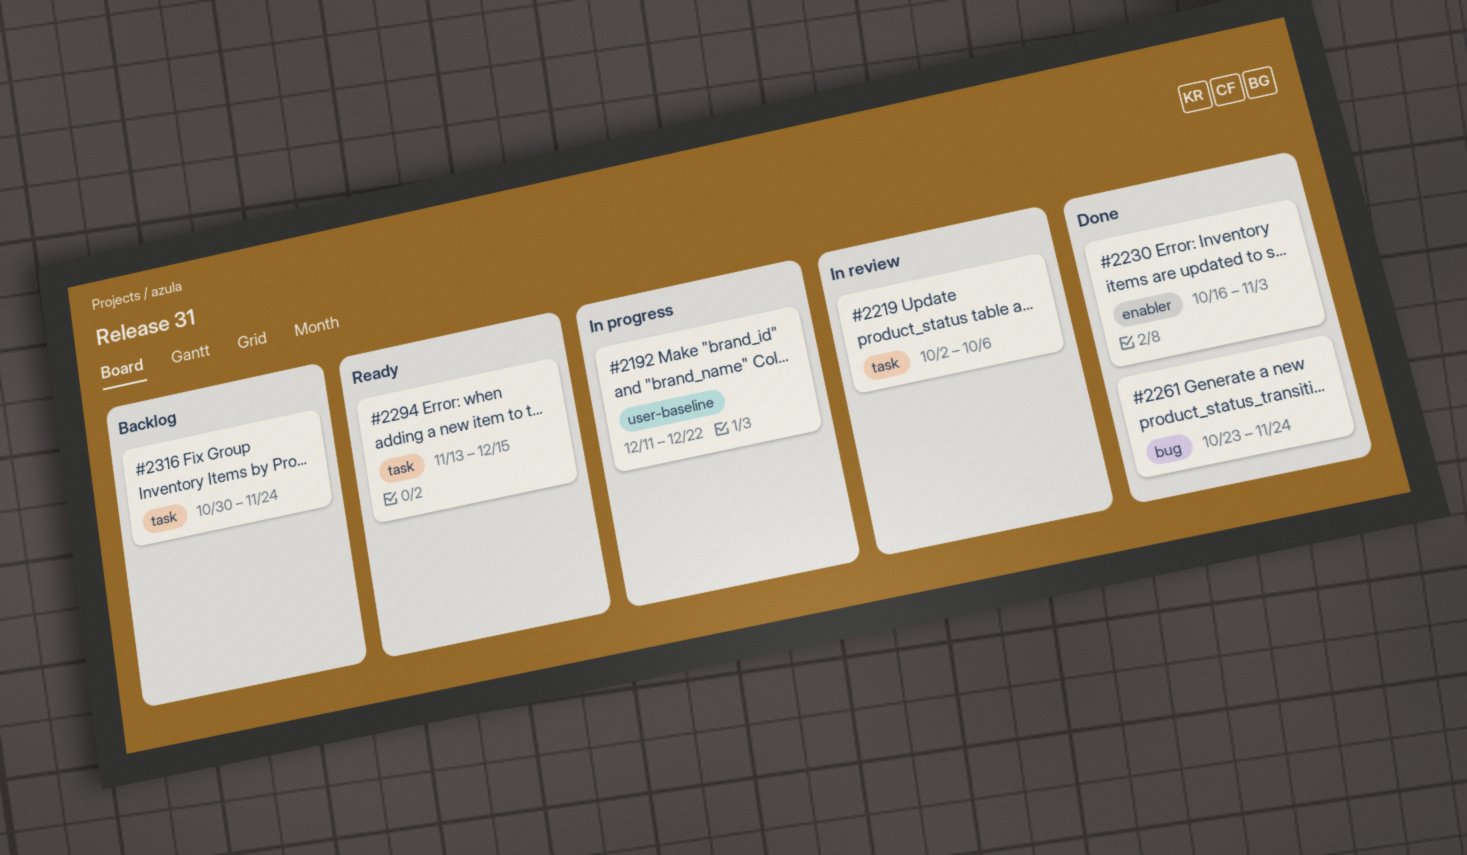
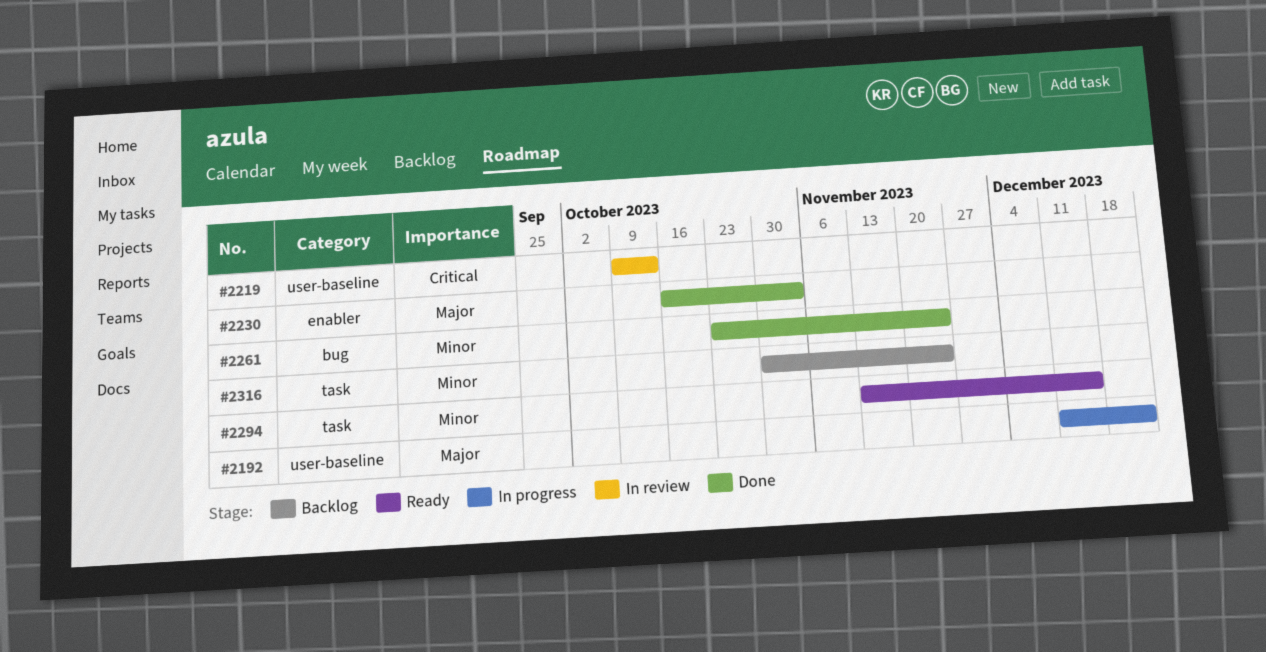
#2219, label: task -> user-baseline
#2219, start: Oct 2 -> Oct 9
#2219, due: Oct 6 -> Oct 13

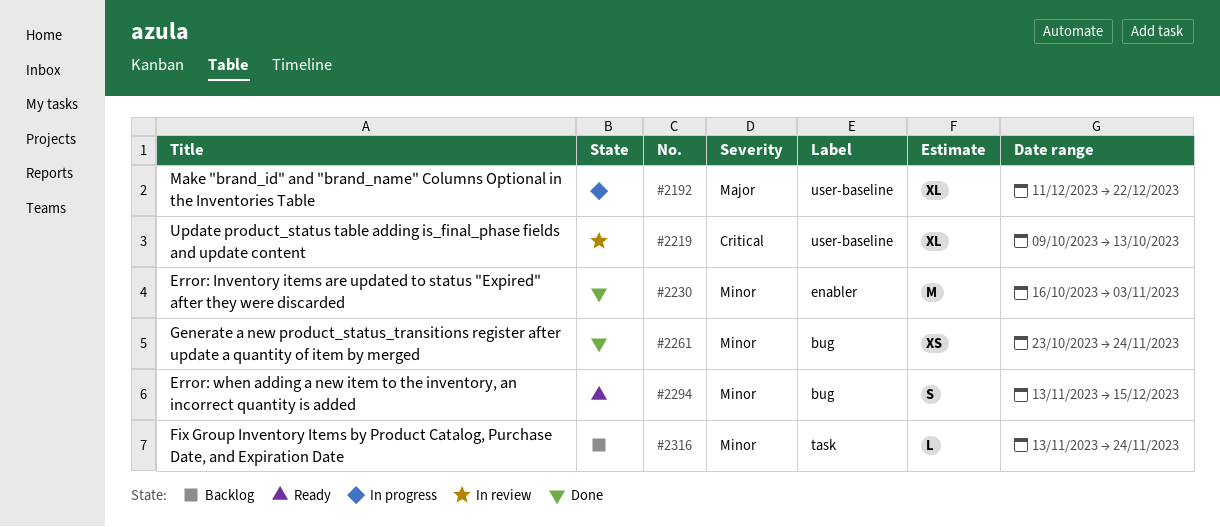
#2230, priority: Major -> Minor
#2294, label: task -> bug
#2316, start: Oct 30 -> Nov 13

